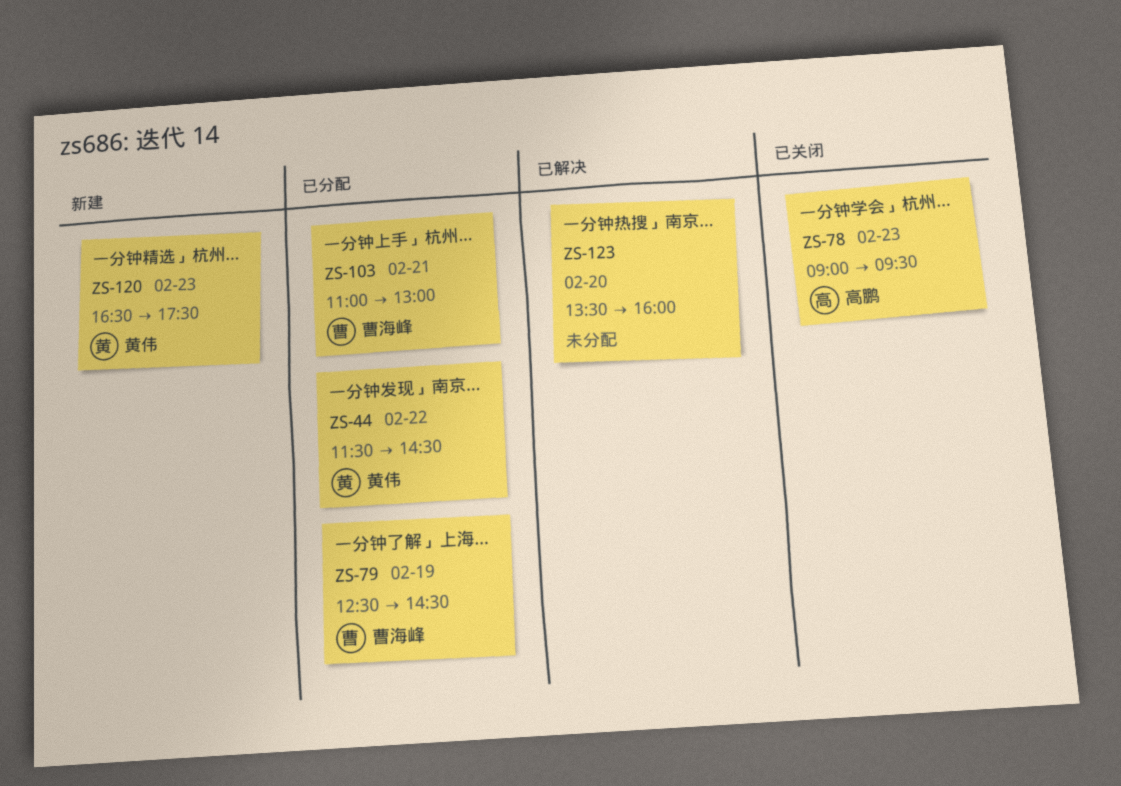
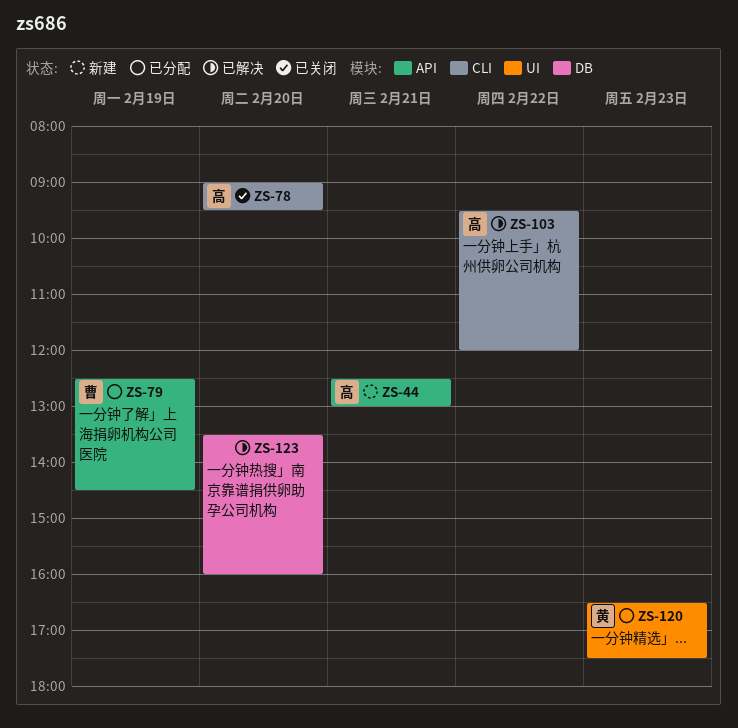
ZS-44, status: 已分配 -> 新建
ZS-44, owner: 黄伟 -> 高鹏
ZS-44, day: Feb 22 -> Feb 21
ZS-44, begins: 11:30 -> 12:30
ZS-44, ends: 14:30 -> 13:00
ZS-78, day: Feb 23 -> Feb 20
ZS-103, status: 已分配 -> 已解决
ZS-103, owner: 曹海峰 -> 高鹏
ZS-103, day: Feb 21 -> Feb 22
ZS-103, begins: 11:00 -> 09:30
ZS-103, ends: 13:00 -> 12:00
ZS-120, status: 新建 -> 已分配

